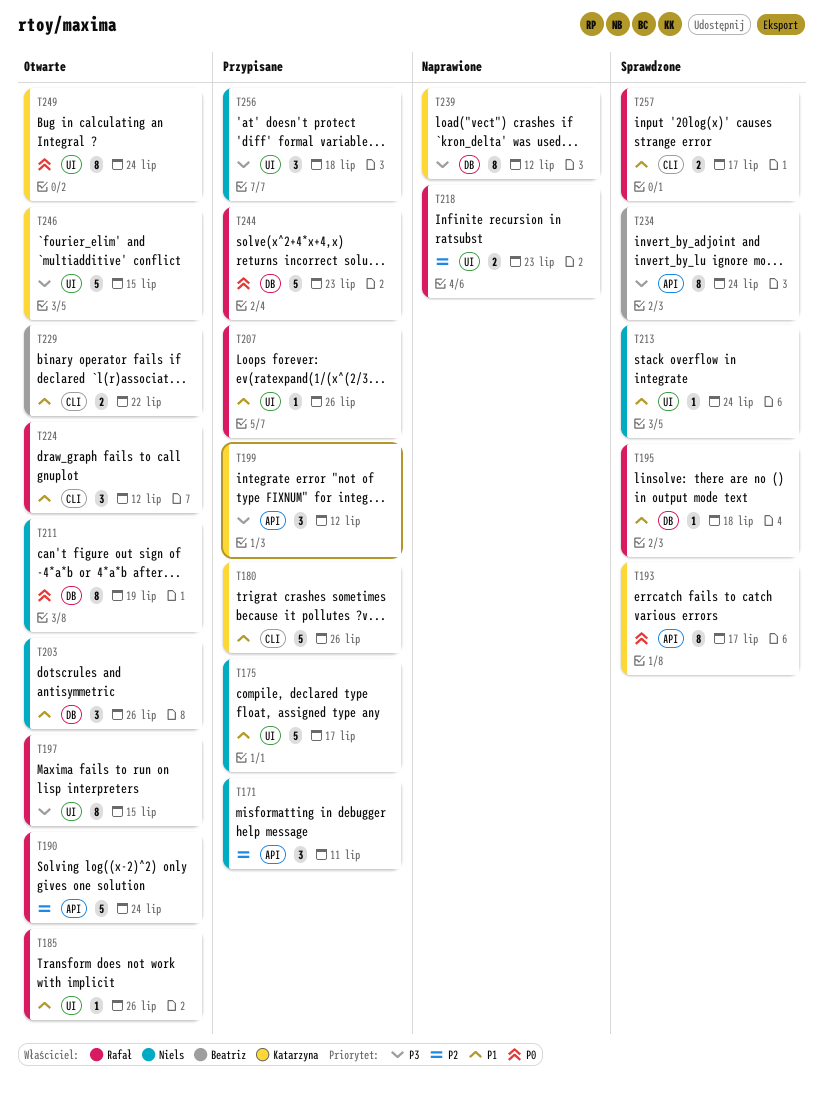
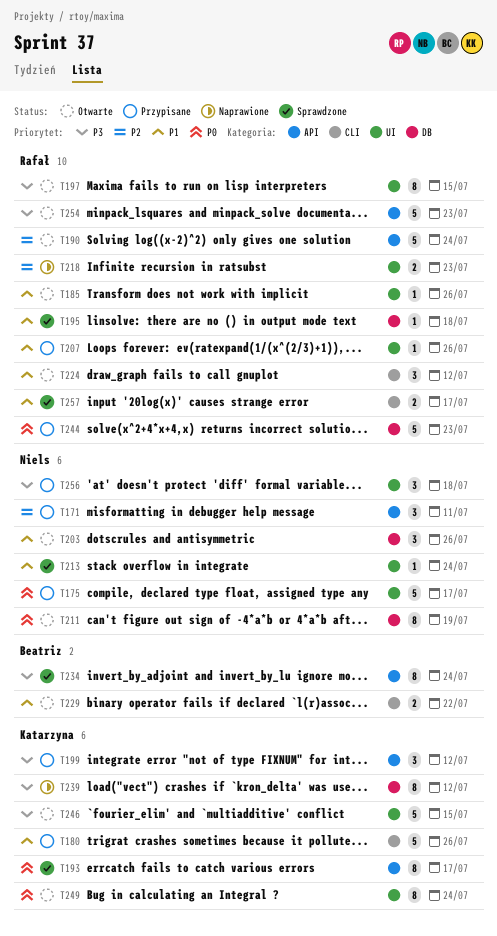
T175, priority: P1 -> P0
T254: none -> present

